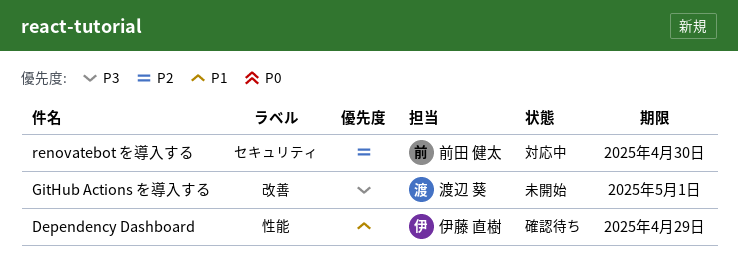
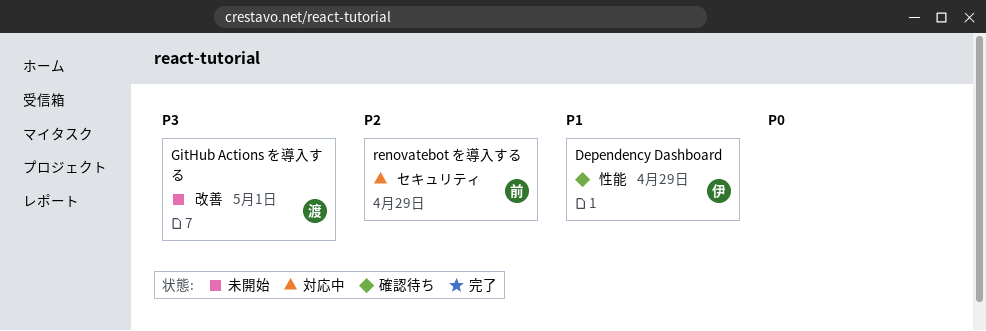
renovatebot を導入する, due: Apr 30 -> Apr 29

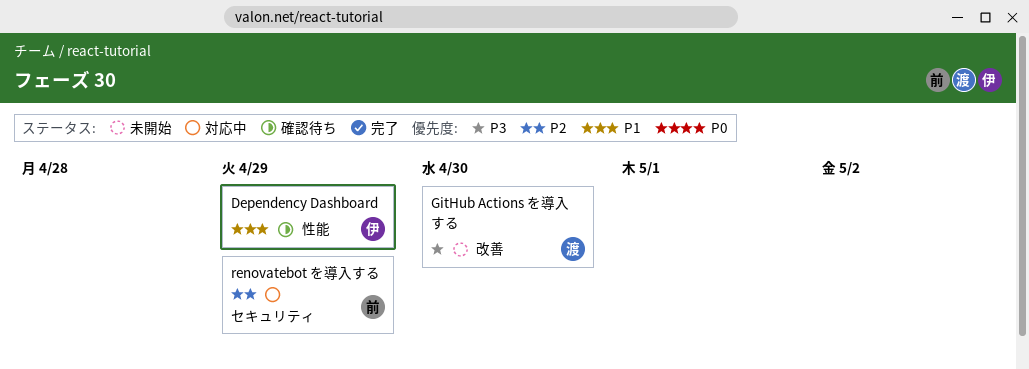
GitHub Actions を導入する, due: May 1 -> Apr 30

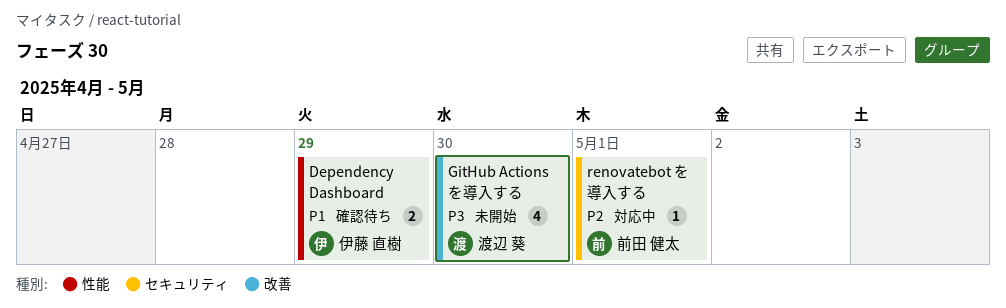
renovatebot を導入する, due: Apr 29 -> May 1

